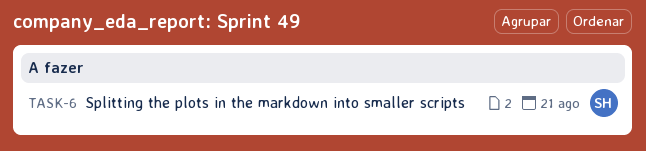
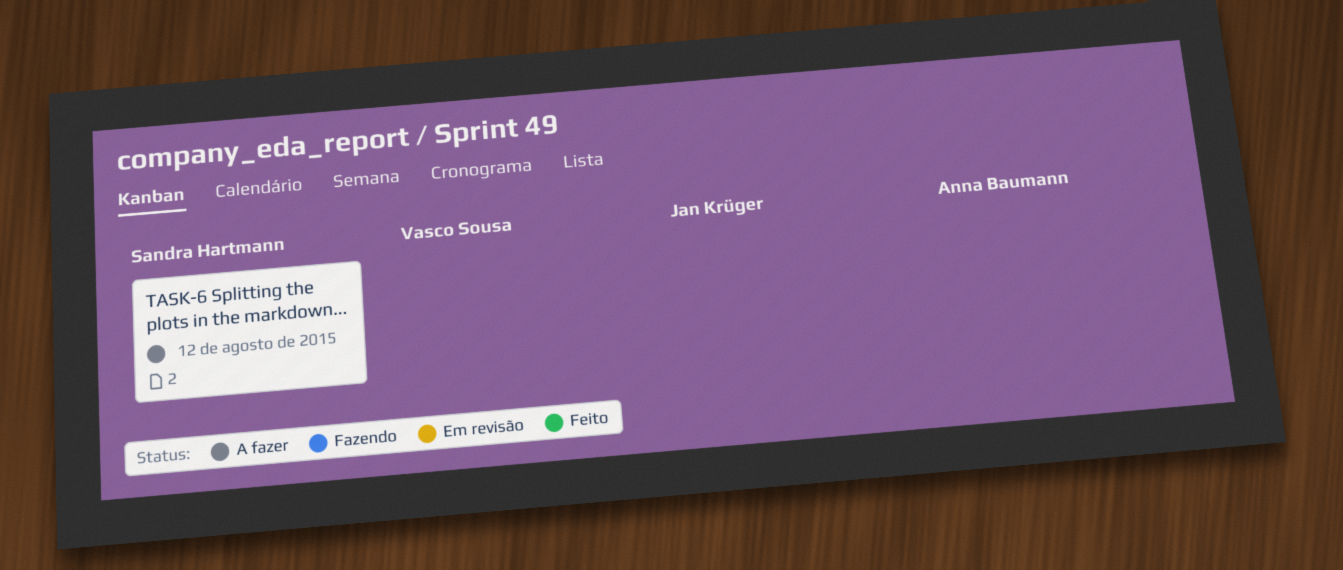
TASK-6, due: Aug 21 -> Aug 12

